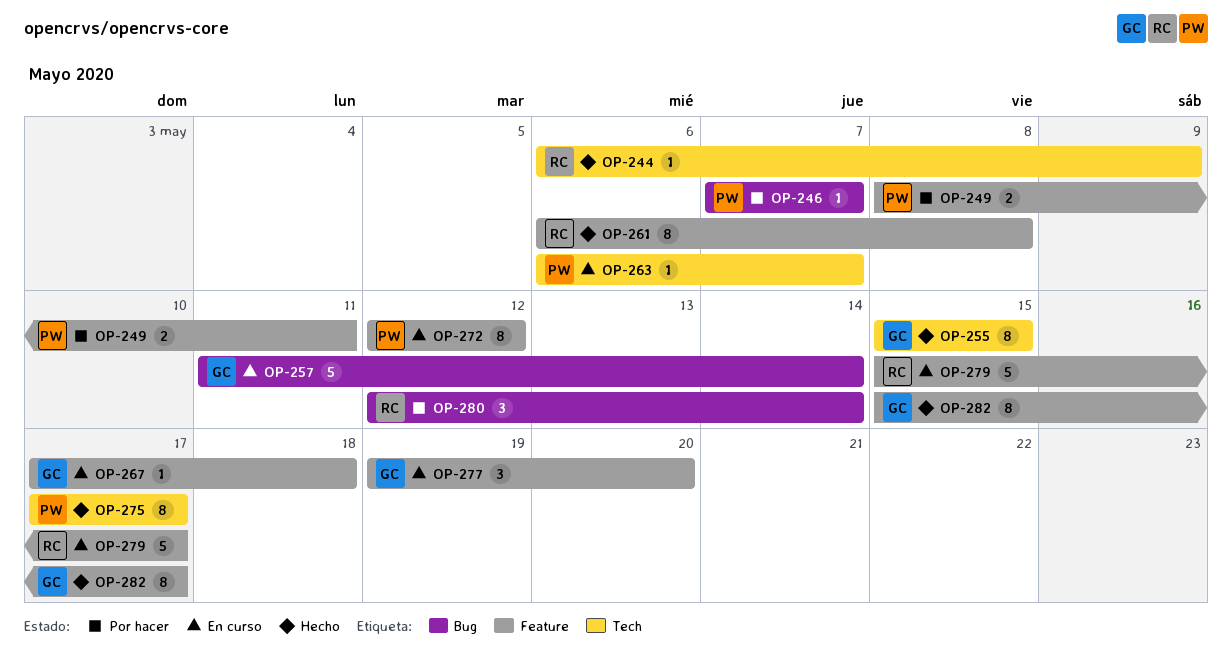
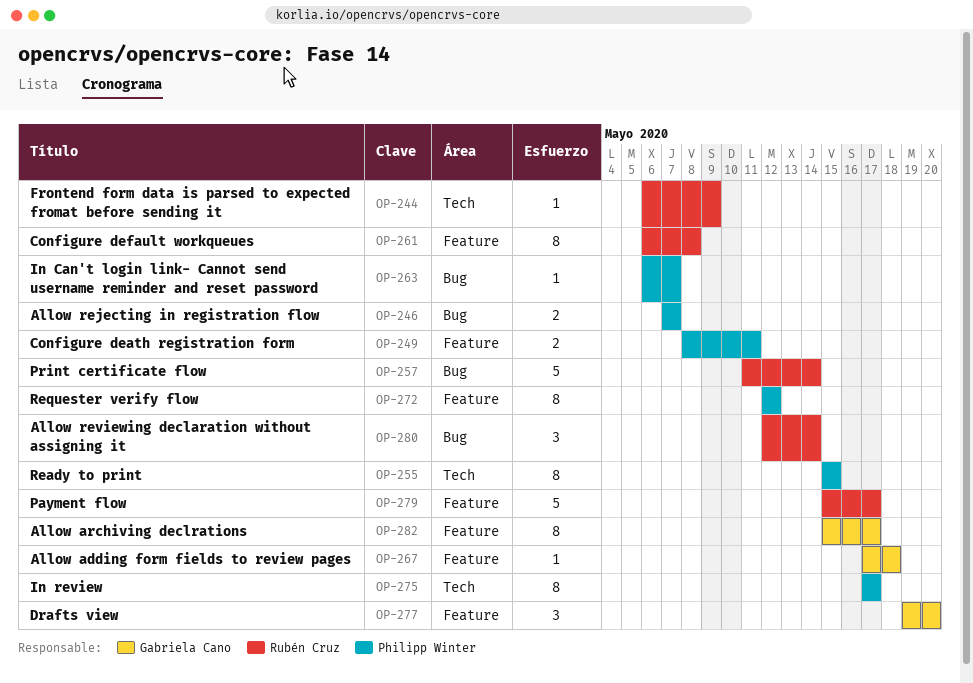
OP-246, estimate: 1 -> 2
OP-255, owner: Gabriela Cano -> Philipp Winter
OP-257, owner: Gabriela Cano -> Rubén Cruz
OP-263, label: Tech -> Bug

